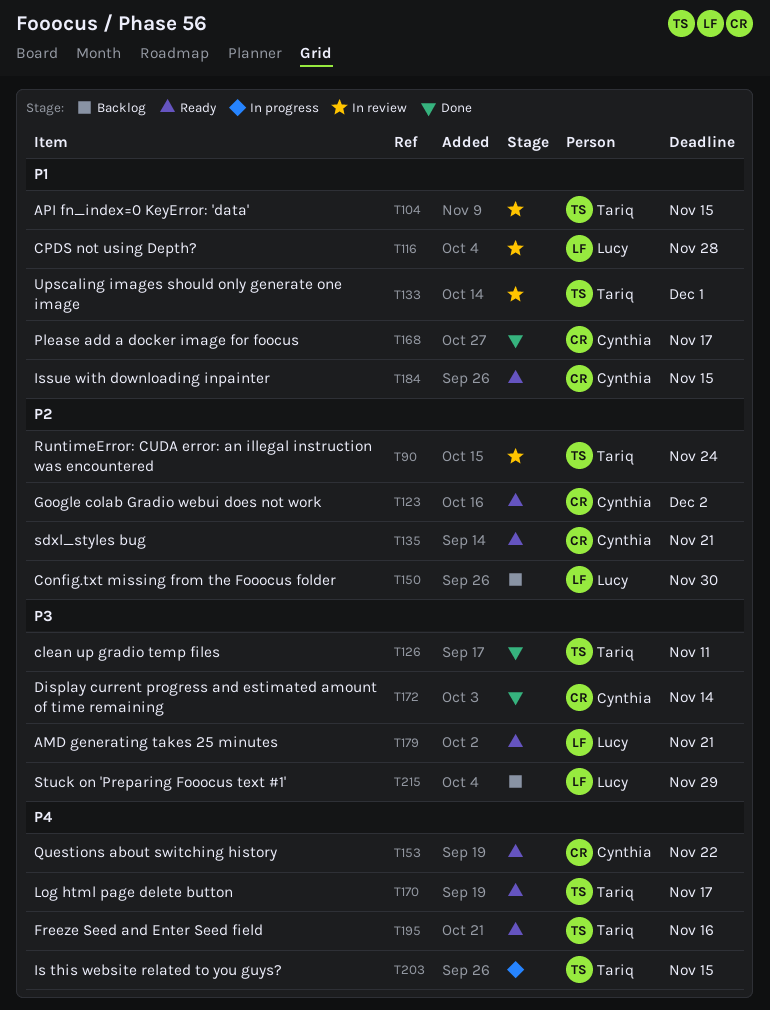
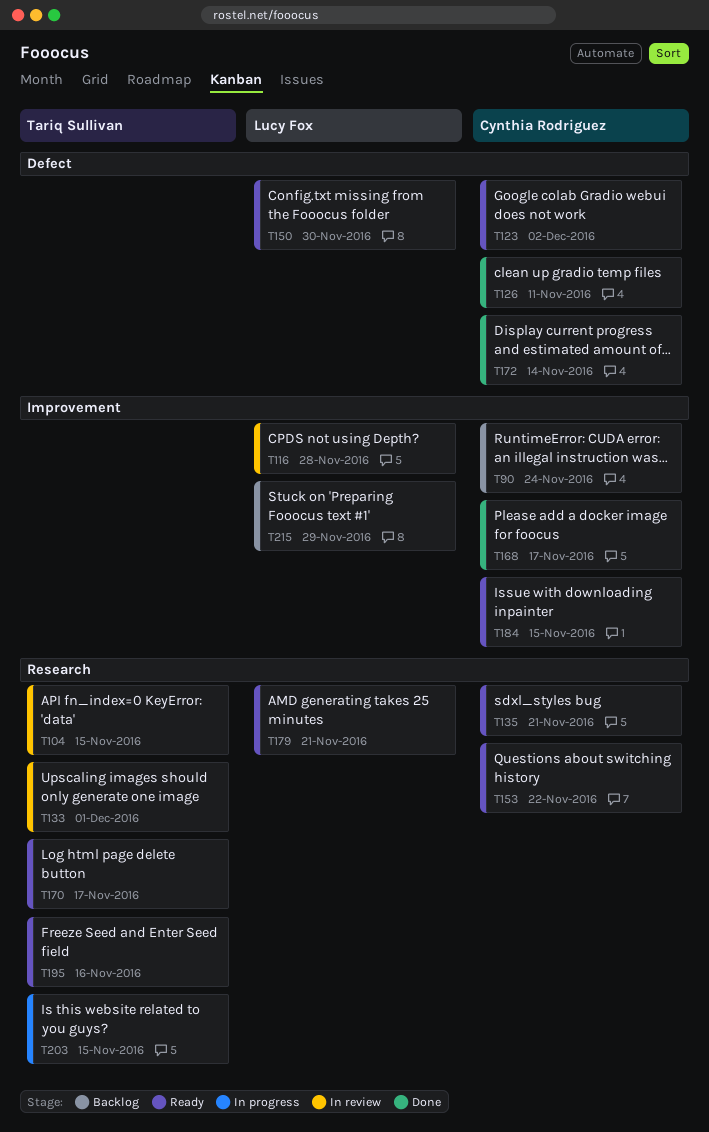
T90, status: In review -> Backlog
T90, owner: Tariq Sullivan -> Cynthia Rodriguez
T126, owner: Tariq Sullivan -> Cynthia Rodriguez
T150, status: Backlog -> Ready

